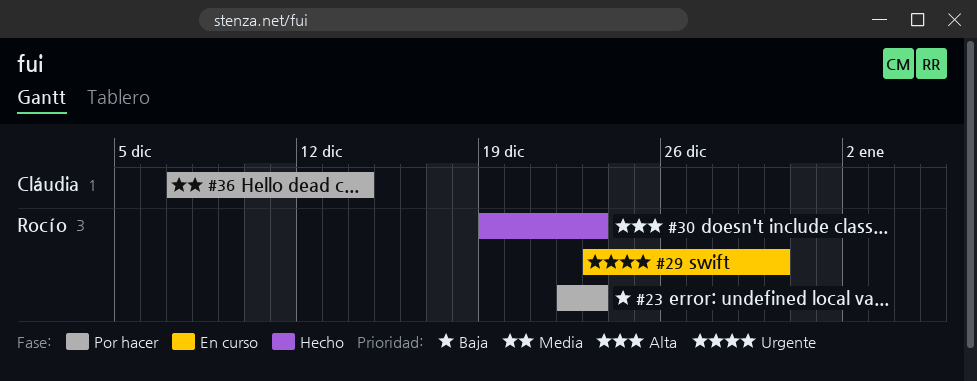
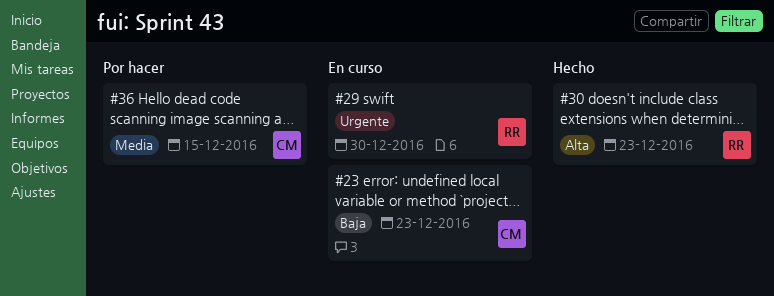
#23, status: Por hacer -> En curso
#23, owner: Rocío -> Cláudia
#36, due: Dec 14 -> Dec 15

